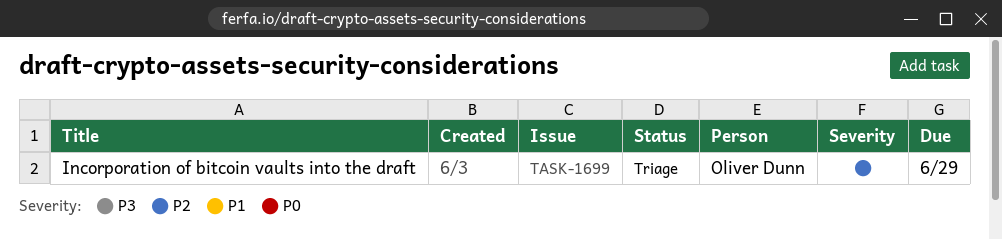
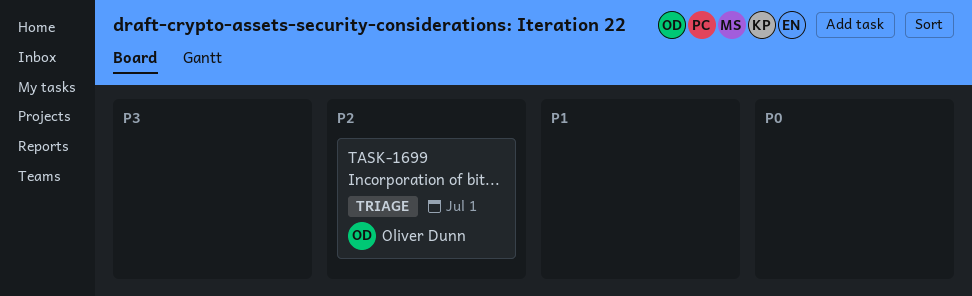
TASK-1699, due: Jun 29 -> Jul 1

